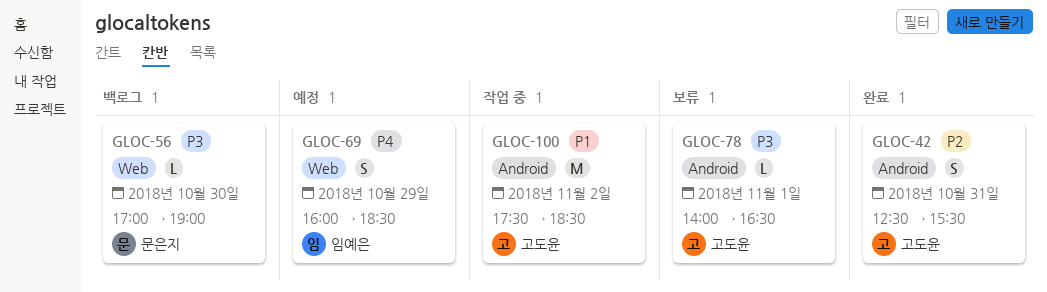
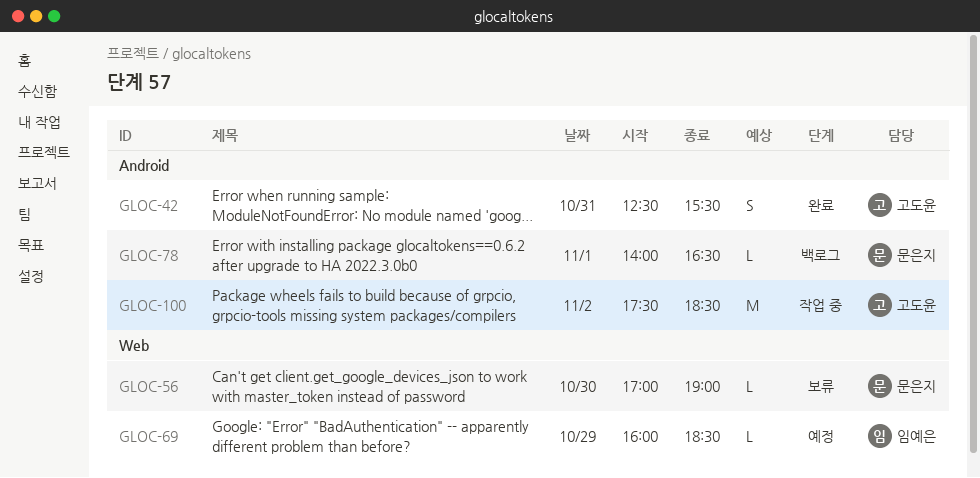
GLOC-56, status: 백로그 -> 보류
GLOC-69, estimate: S -> L
GLOC-78, status: 보류 -> 백로그
GLOC-78, owner: 고도윤 -> 문은지

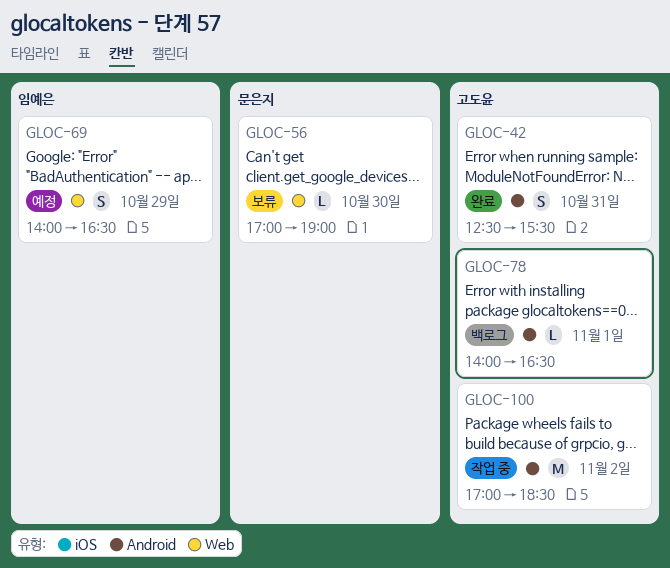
GLOC-69, estimate: L -> S
GLOC-69, begins: 16:00 -> 14:00
GLOC-69, ends: 18:30 -> 16:30
GLOC-78, owner: 문은지 -> 고도윤
GLOC-100, begins: 17:30 -> 17:00

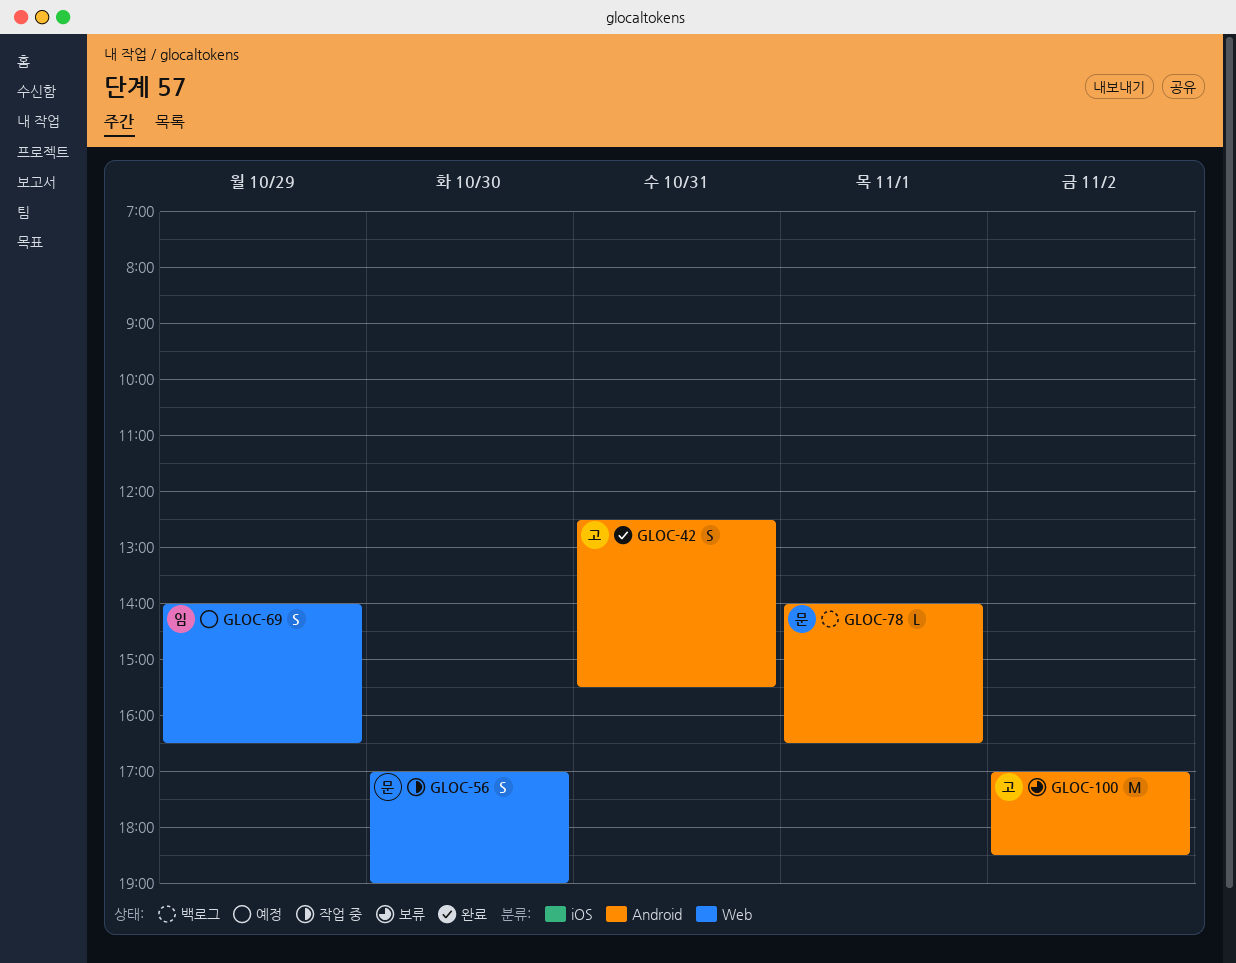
GLOC-56, status: 보류 -> 작업 중
GLOC-56, estimate: L -> S
GLOC-78, owner: 고도윤 -> 문은지
GLOC-100, status: 작업 중 -> 보류

